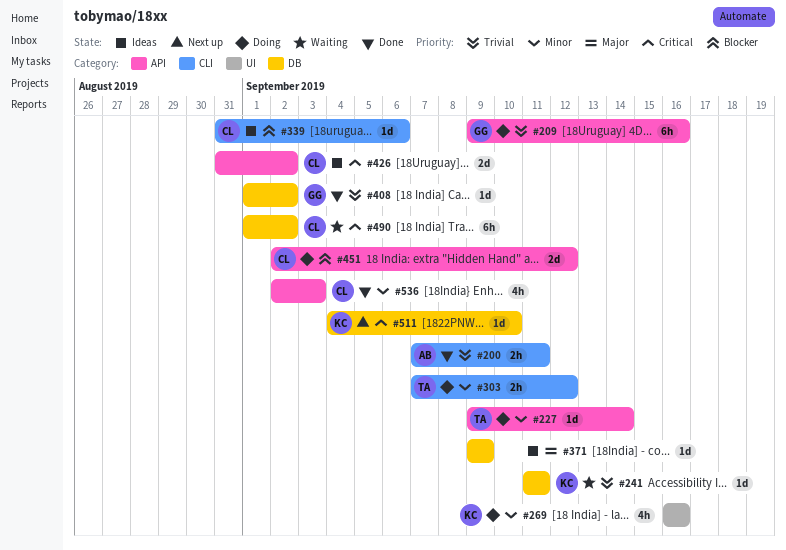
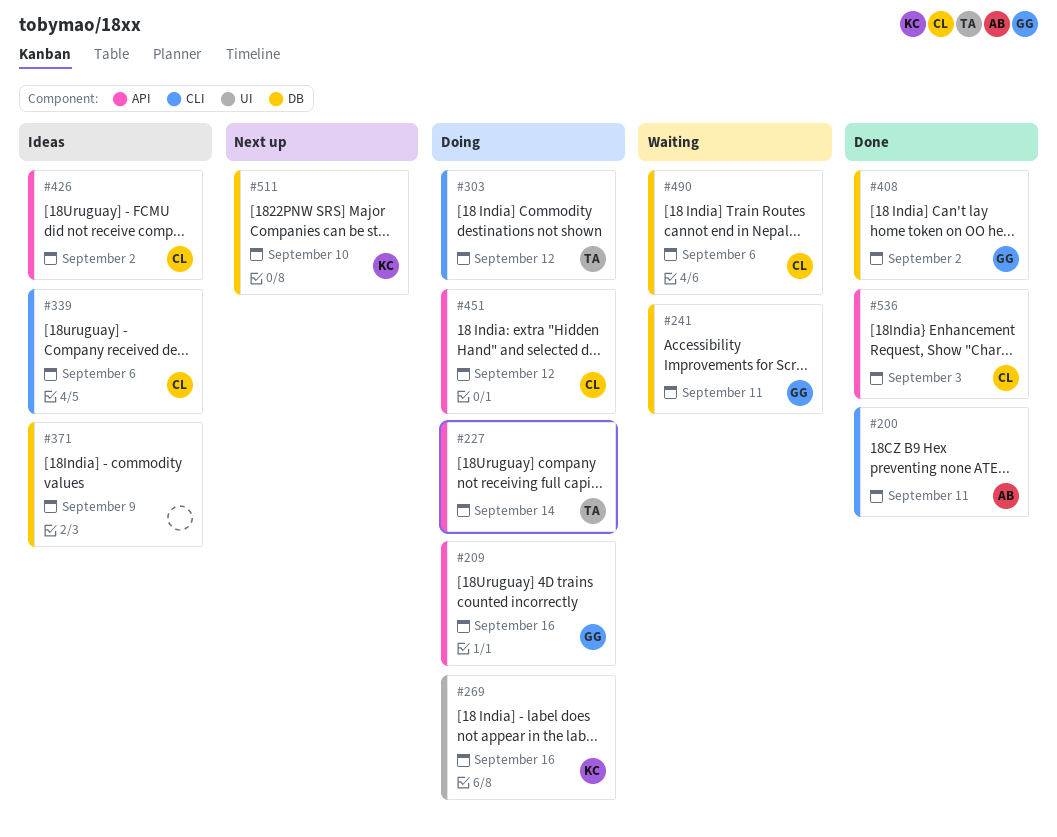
#241, owner: KC -> GG
#490, due: Sep 2 -> Sep 6

